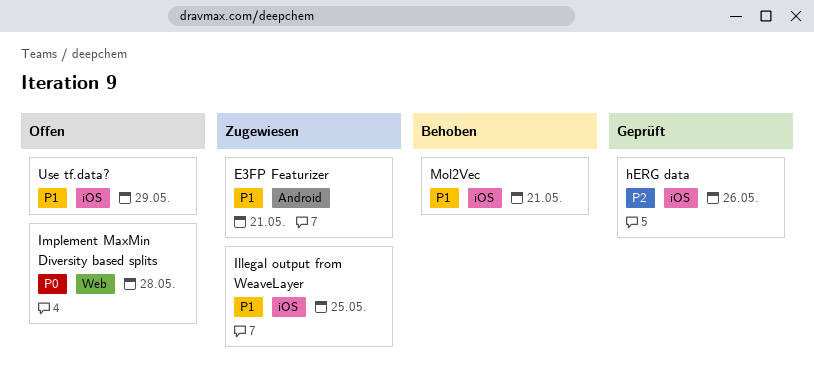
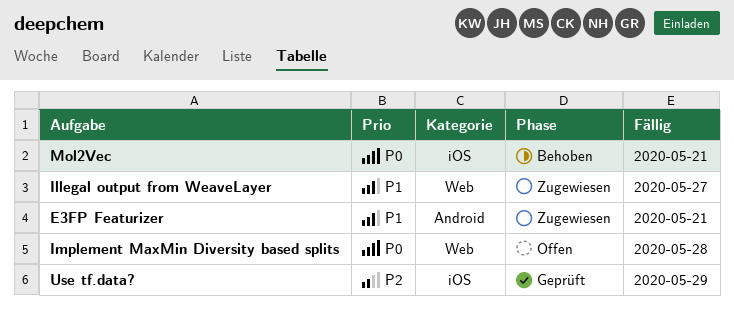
hERG data: present -> none
Illegal output from WeaveLayer, label: iOS -> Web
Illegal output from WeaveLayer, due: May 25 -> May 27
Mol2Vec, priority: P1 -> P0
Use tf.data?, status: Offen -> Geprüft
Use tf.data?, priority: P1 -> P2

